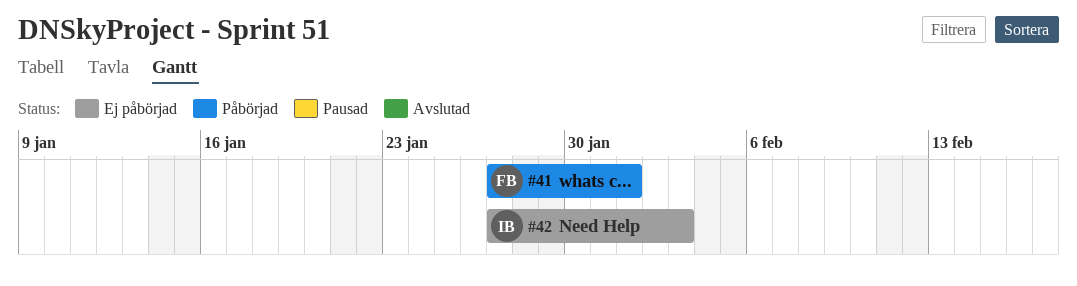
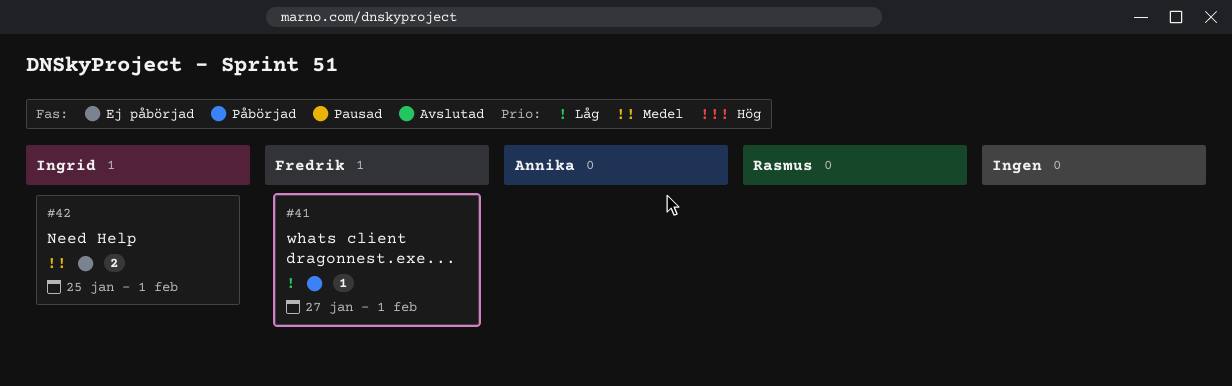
#42, start: Jan 27 -> Jan 25
#42, due: Feb 3 -> Feb 1

